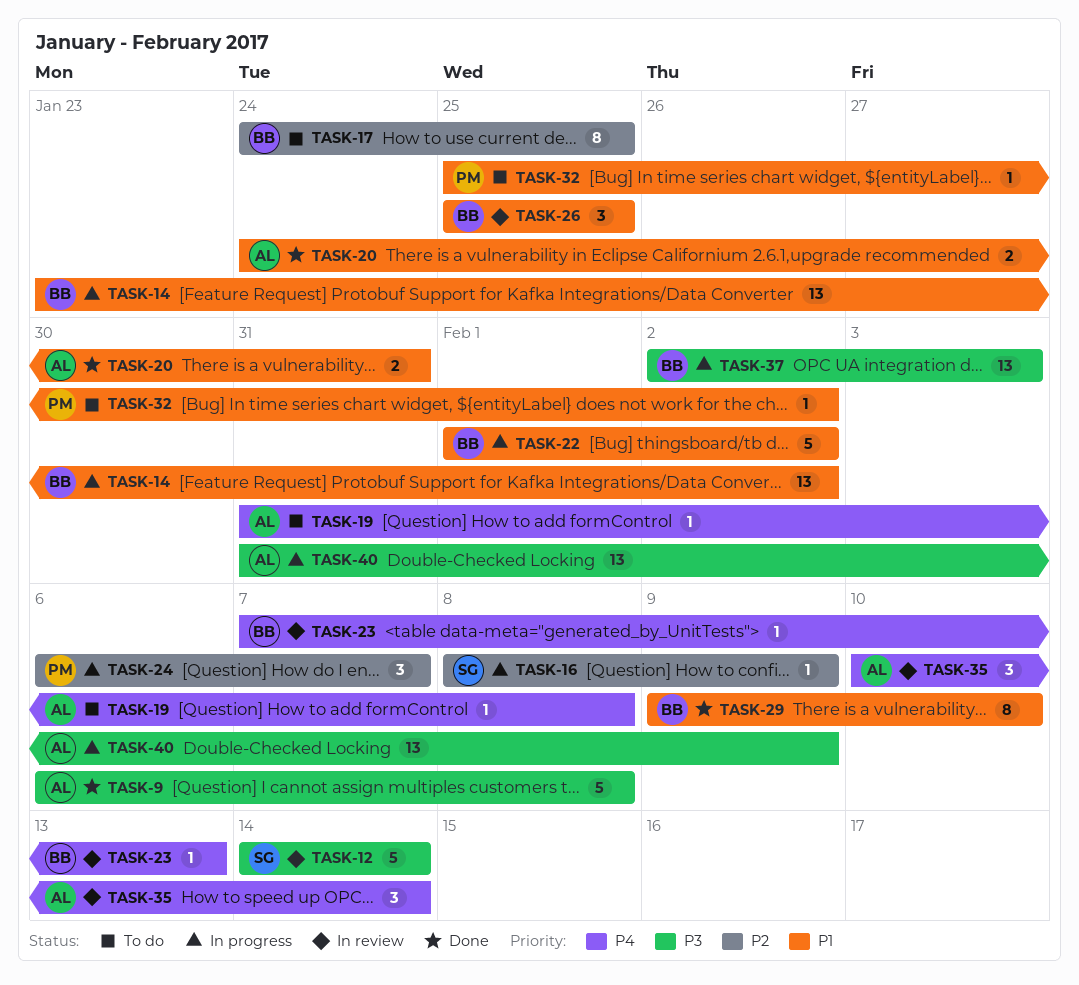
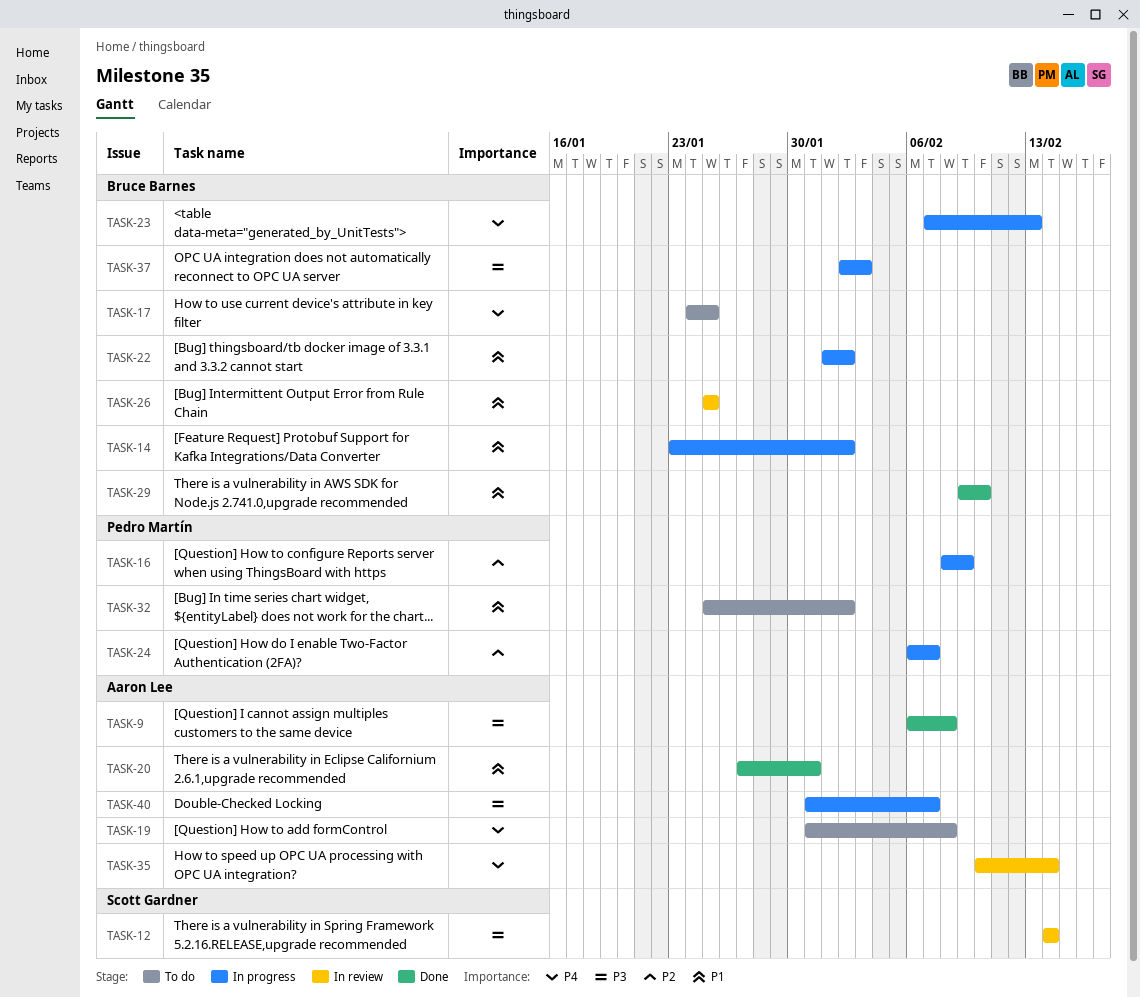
TASK-16, owner: Scott Gardner -> Pedro Martín
TASK-17, priority: P2 -> P4
TASK-20, start: Jan 24 -> Jan 27
TASK-23, status: In review -> In progress
TASK-40, due: Feb 9 -> Feb 7

